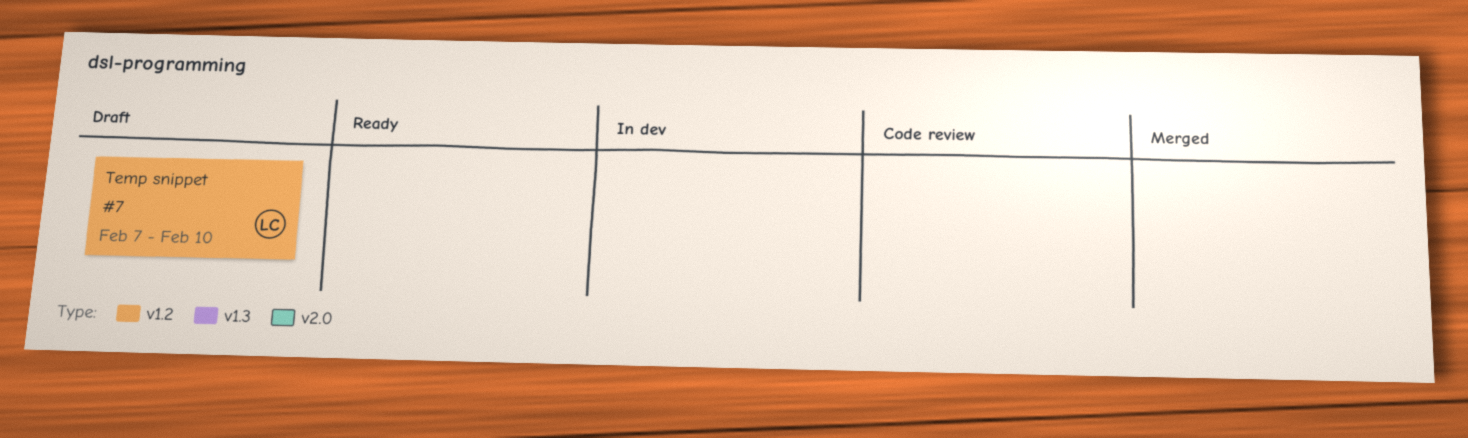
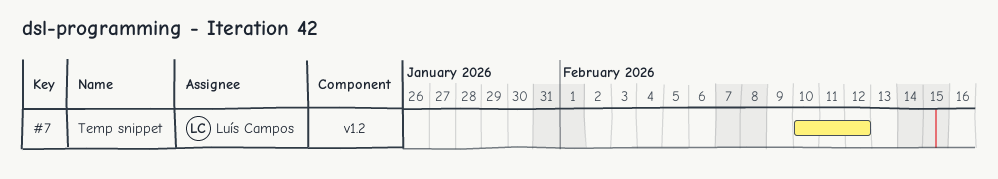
#7, start: Feb 7 -> Feb 10
#7, due: Feb 10 -> Feb 12

